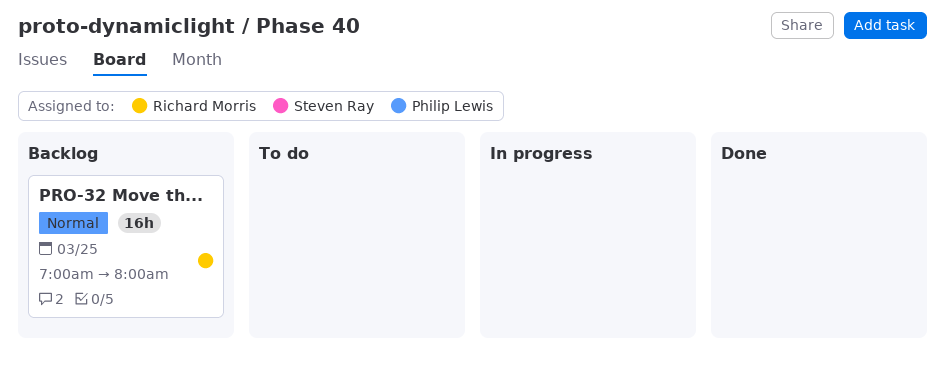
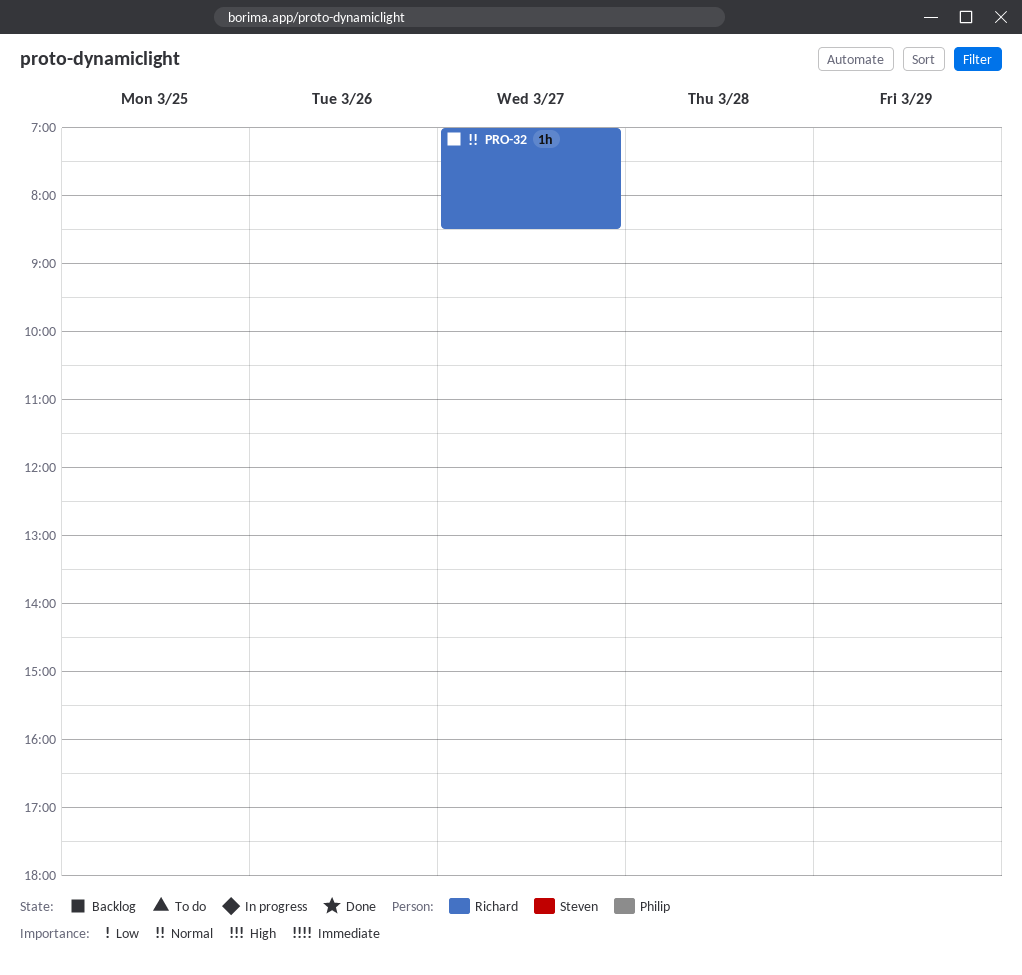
PRO-32, estimate: 16h -> 1h
PRO-32, day: Mar 25 -> Mar 27
PRO-32, ends: 08:00 -> 08:30

